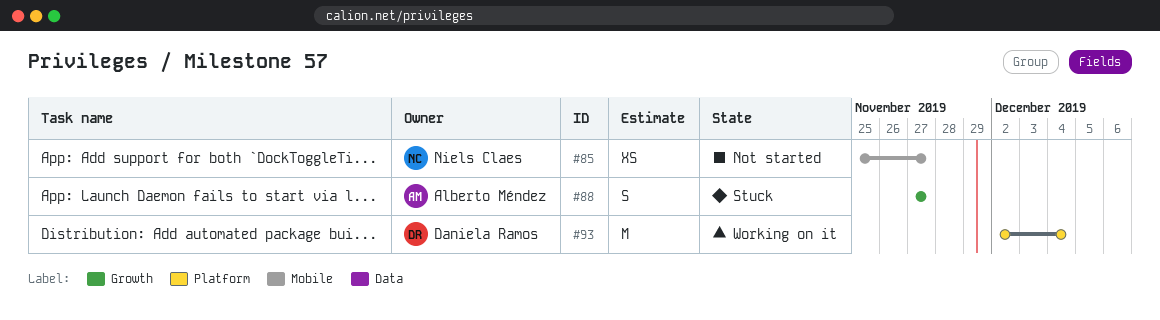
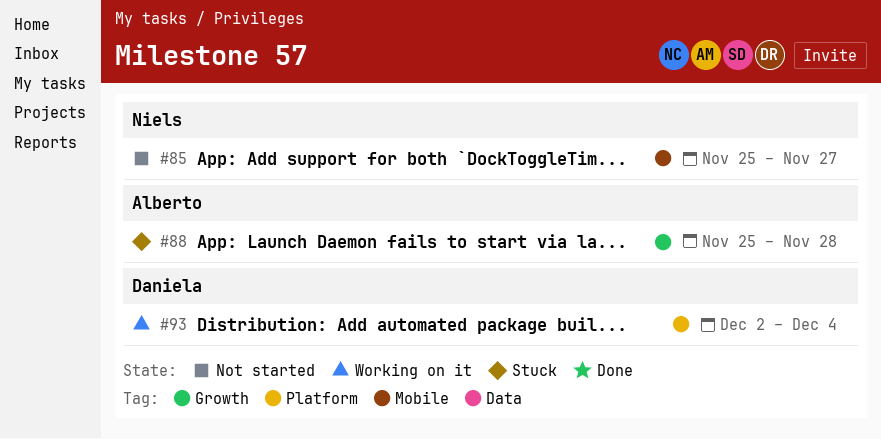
#88, start: Nov 27 -> Nov 25
#88, due: Nov 27 -> Nov 28

